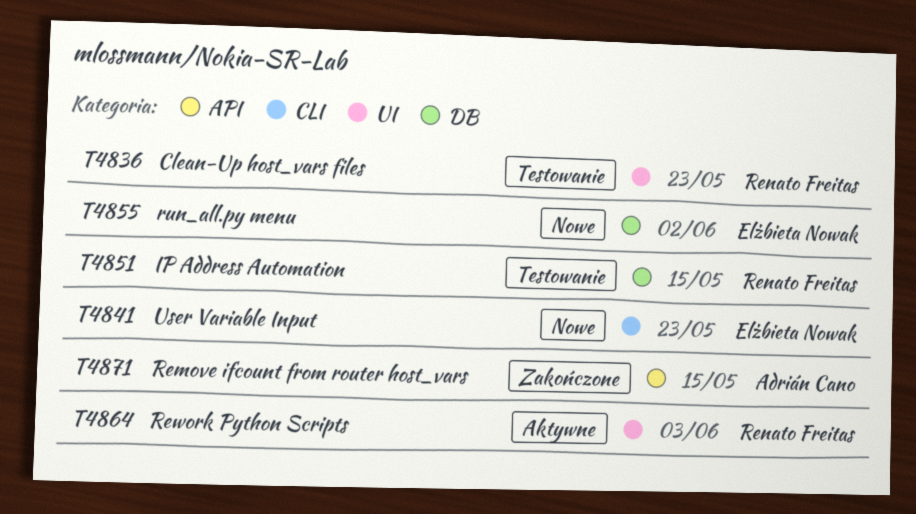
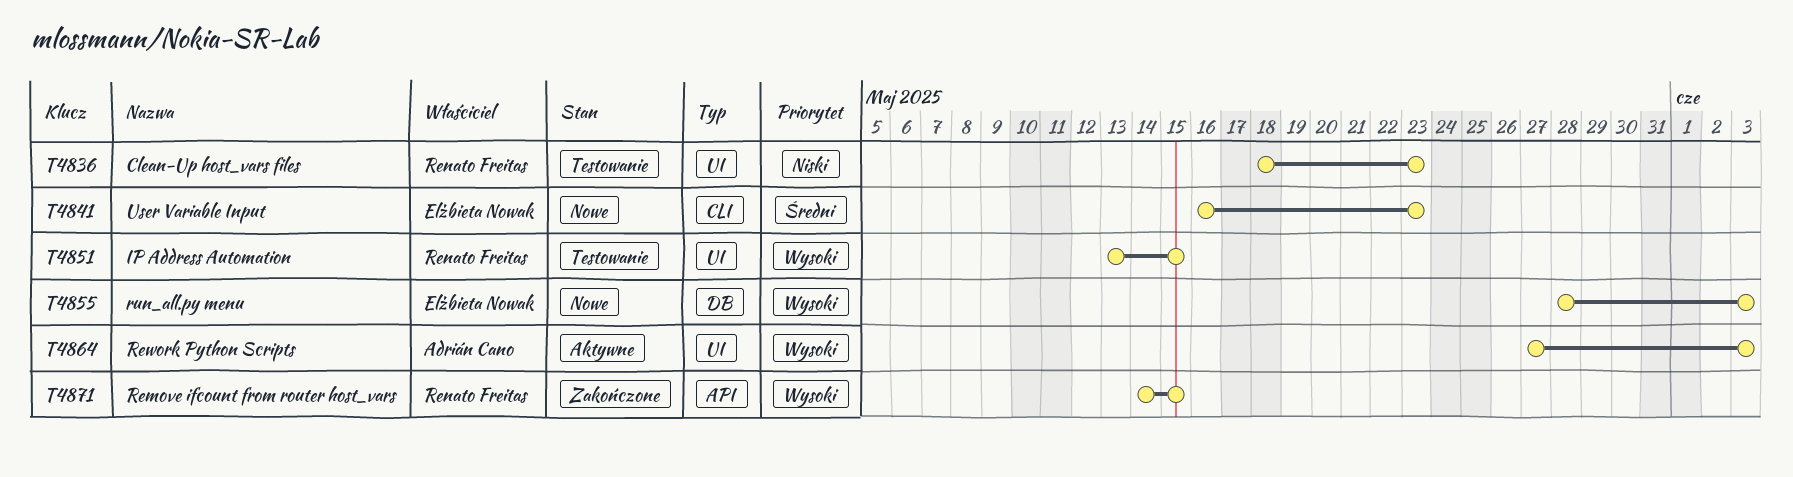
T4851, label: DB -> UI
T4855, due: Jun 2 -> Jun 3
T4864, owner: Renato Freitas -> Adrián Cano
T4871, owner: Adrián Cano -> Renato Freitas

